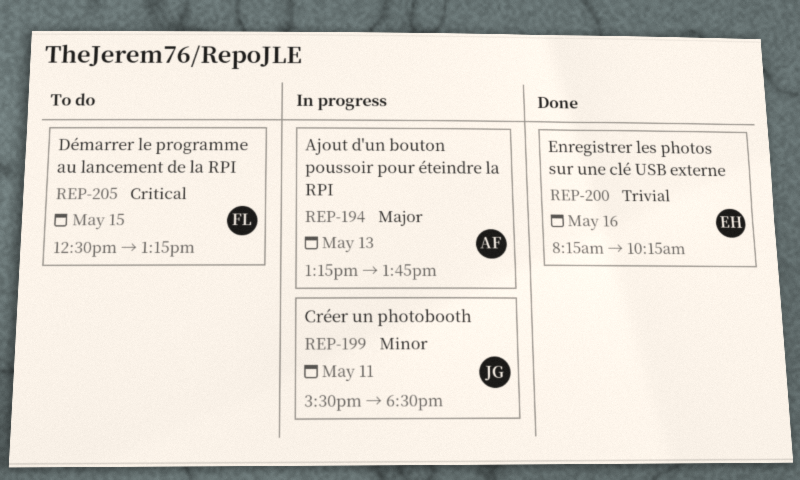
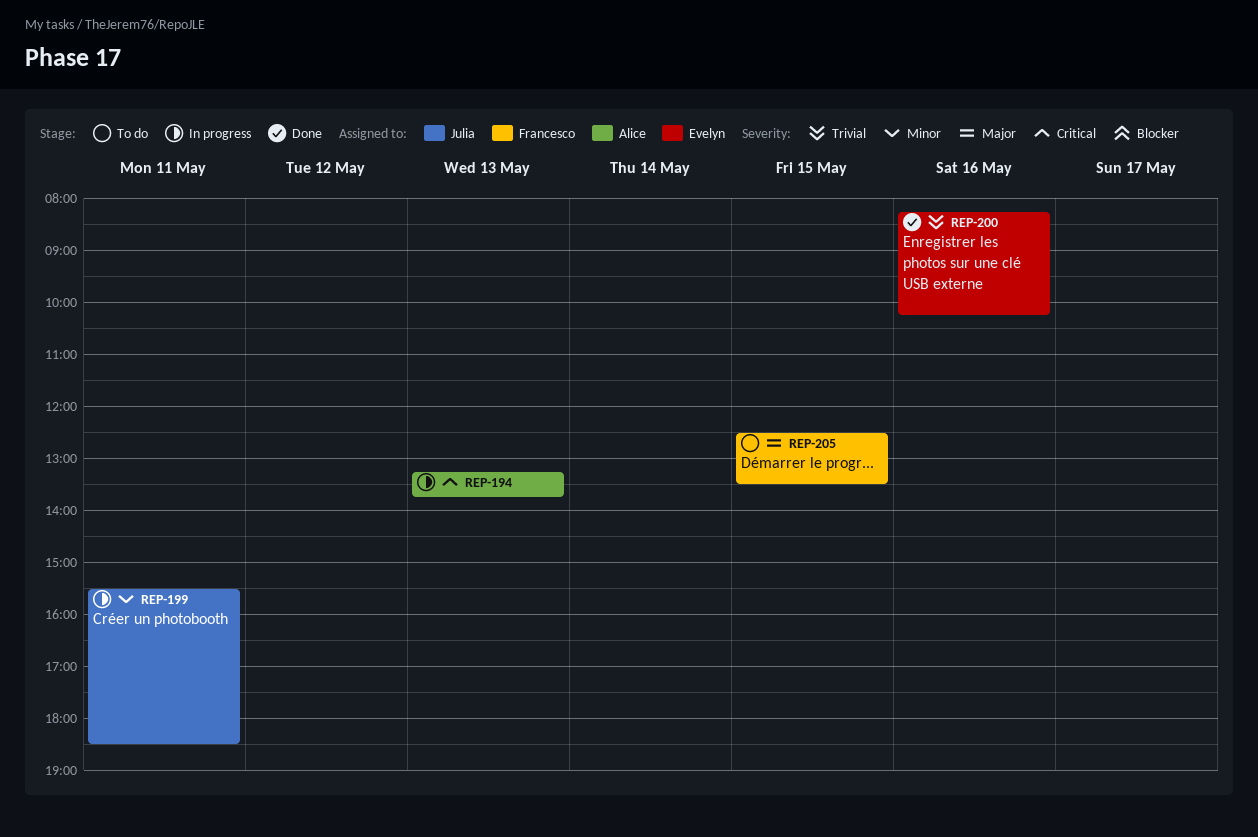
REP-194, priority: Major -> Critical
REP-205, priority: Critical -> Major
REP-205, ends: 13:15 -> 13:30

